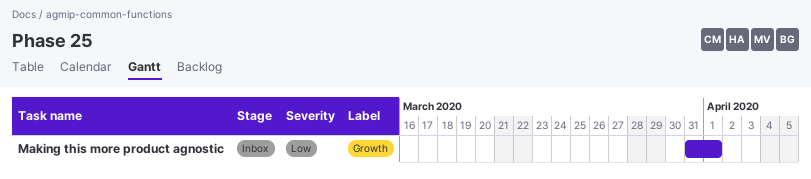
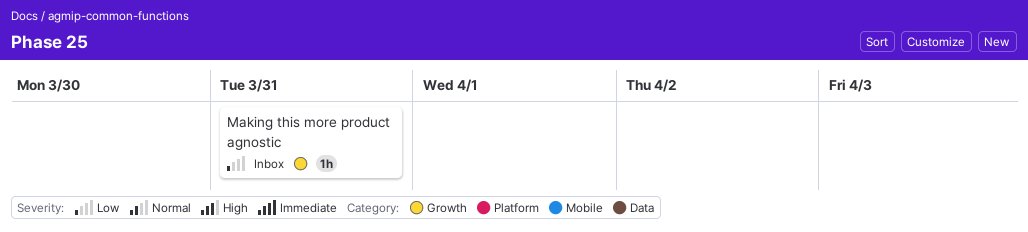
Making this more product agnostic, due: Apr 1 -> Mar 31

